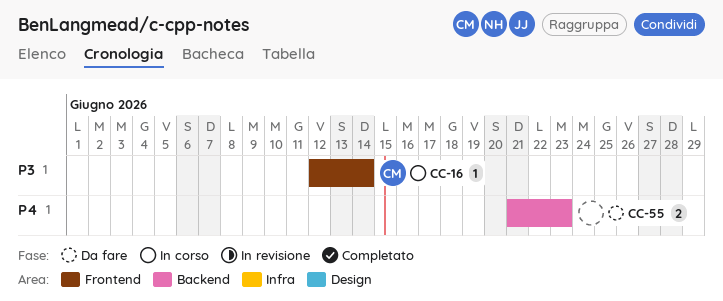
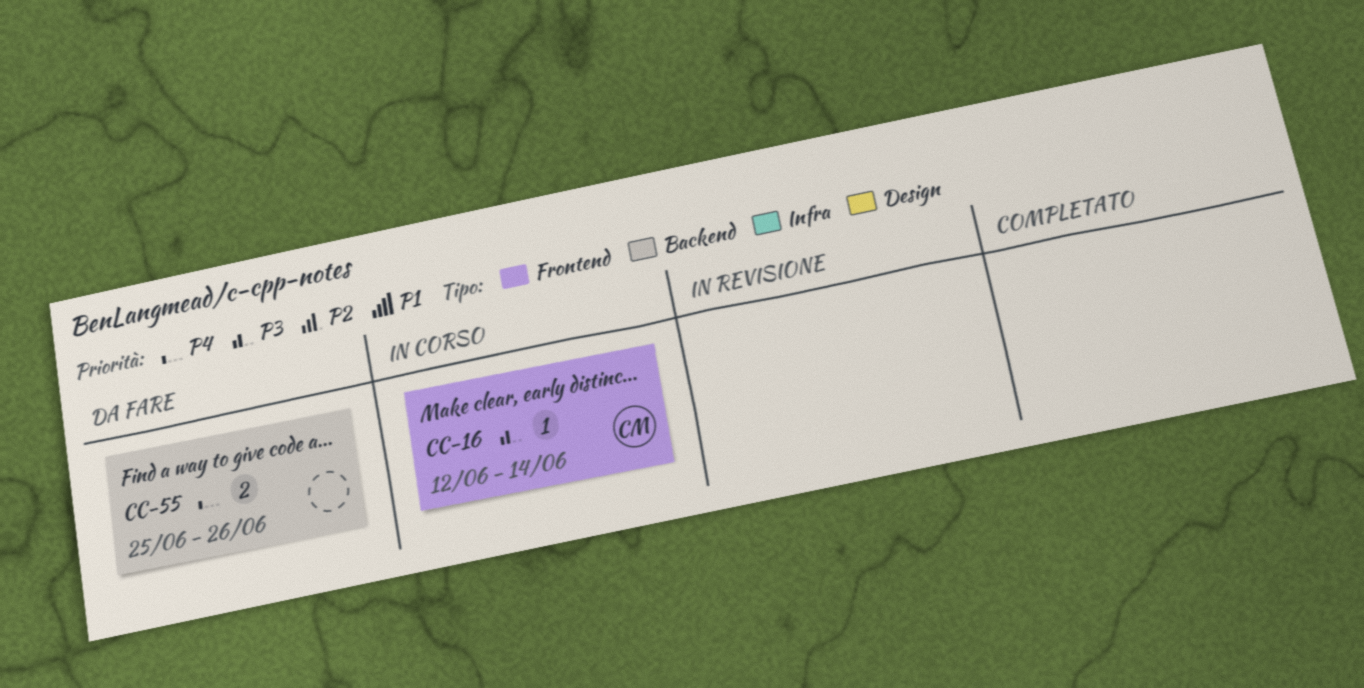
CC-55, start: Jun 21 -> Jun 25
CC-55, due: Jun 23 -> Jun 26

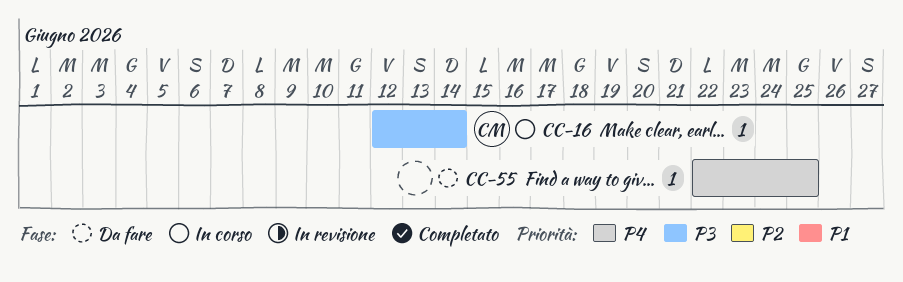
CC-55, estimate: 2 -> 1
CC-55, start: Jun 25 -> Jun 22
CC-55, due: Jun 26 -> Jun 25

